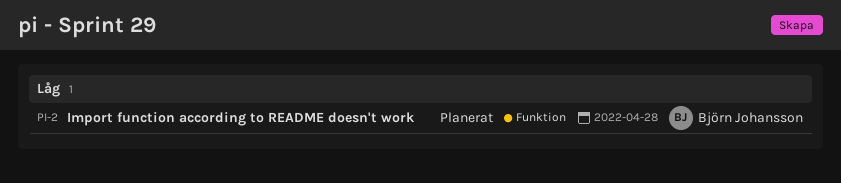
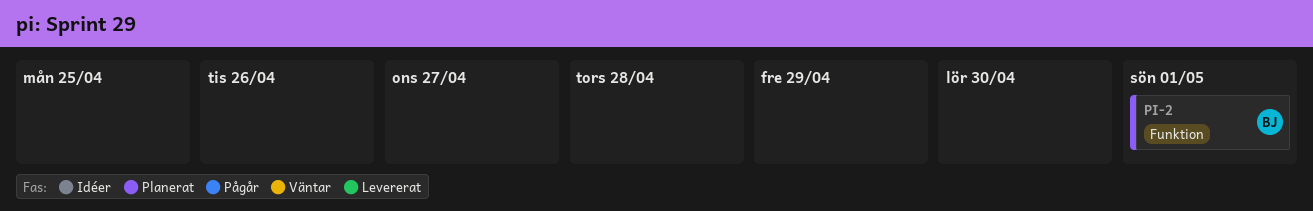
PI-2, due: Apr 28 -> May 1

